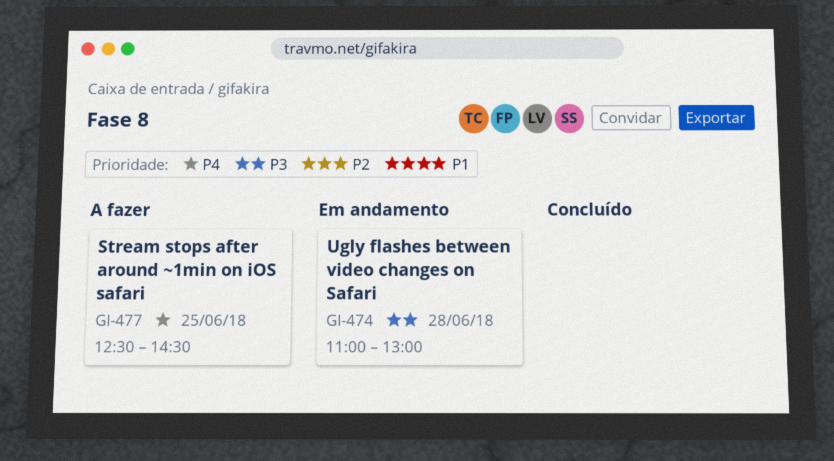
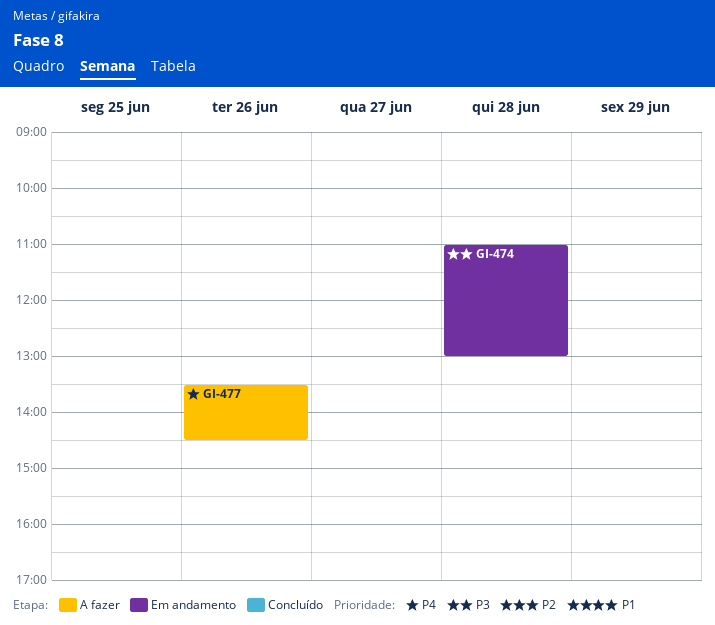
GI-477, day: Jun 25 -> Jun 26
GI-477, begins: 12:30 -> 13:30

